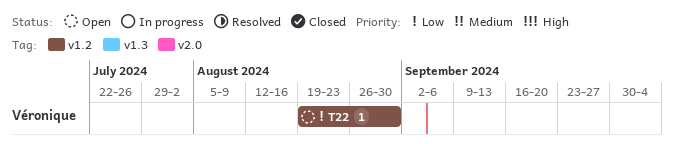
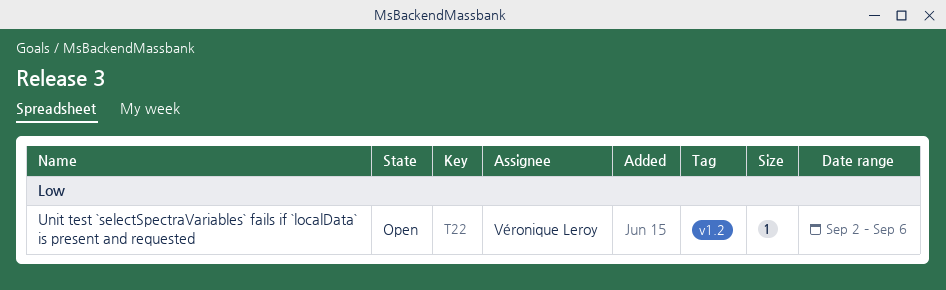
T22, start: Aug 19 -> Sep 2
T22, due: Aug 30 -> Sep 6

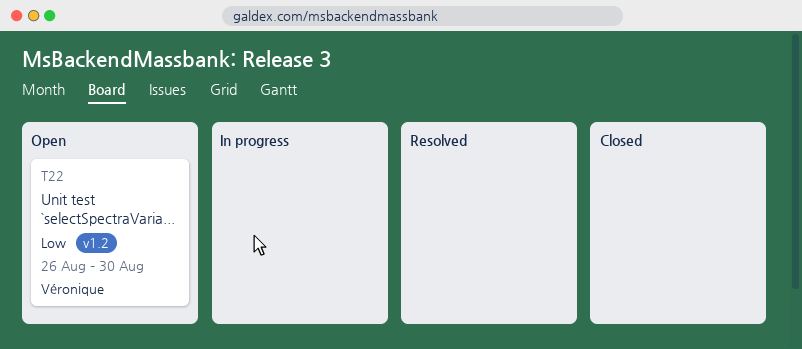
T22, start: Sep 2 -> Aug 26
T22, due: Sep 6 -> Aug 30

